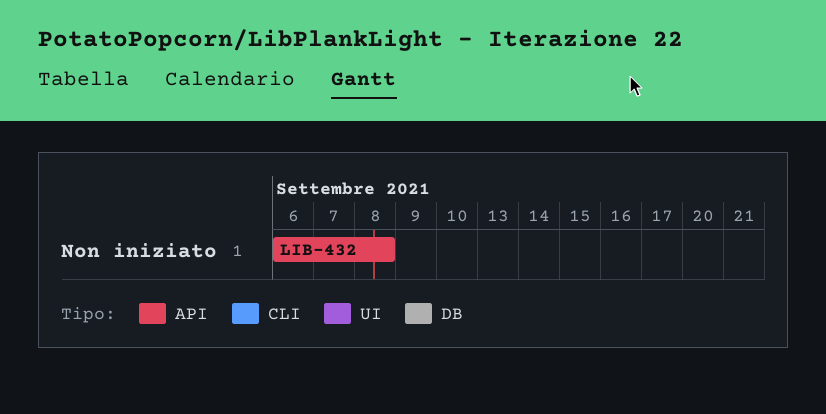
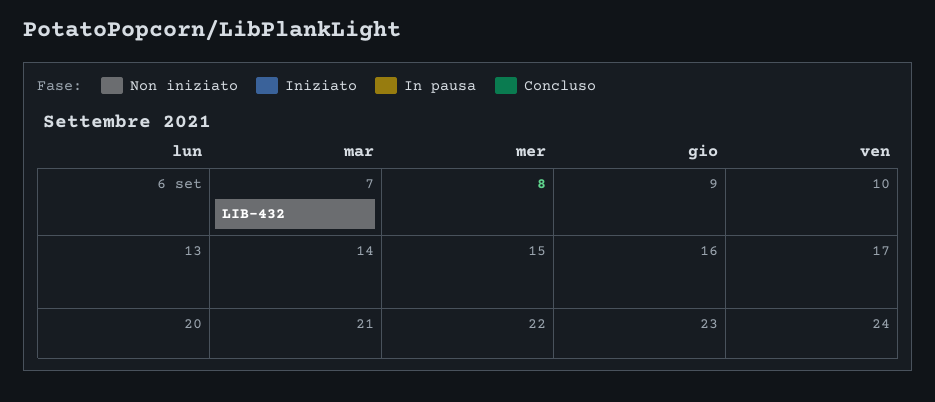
LIB-432, due: Sep 8 -> Sep 7

